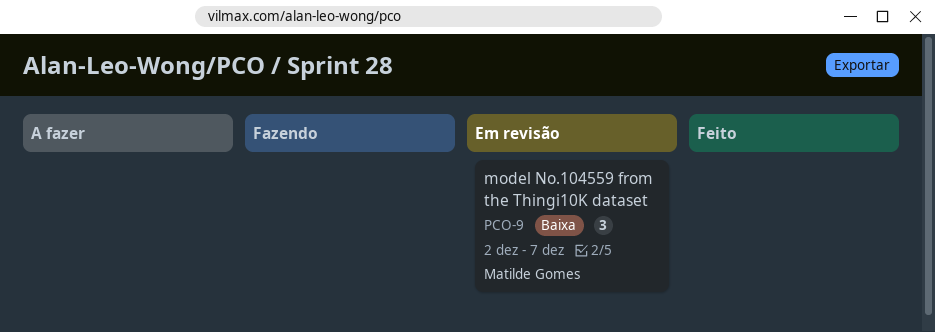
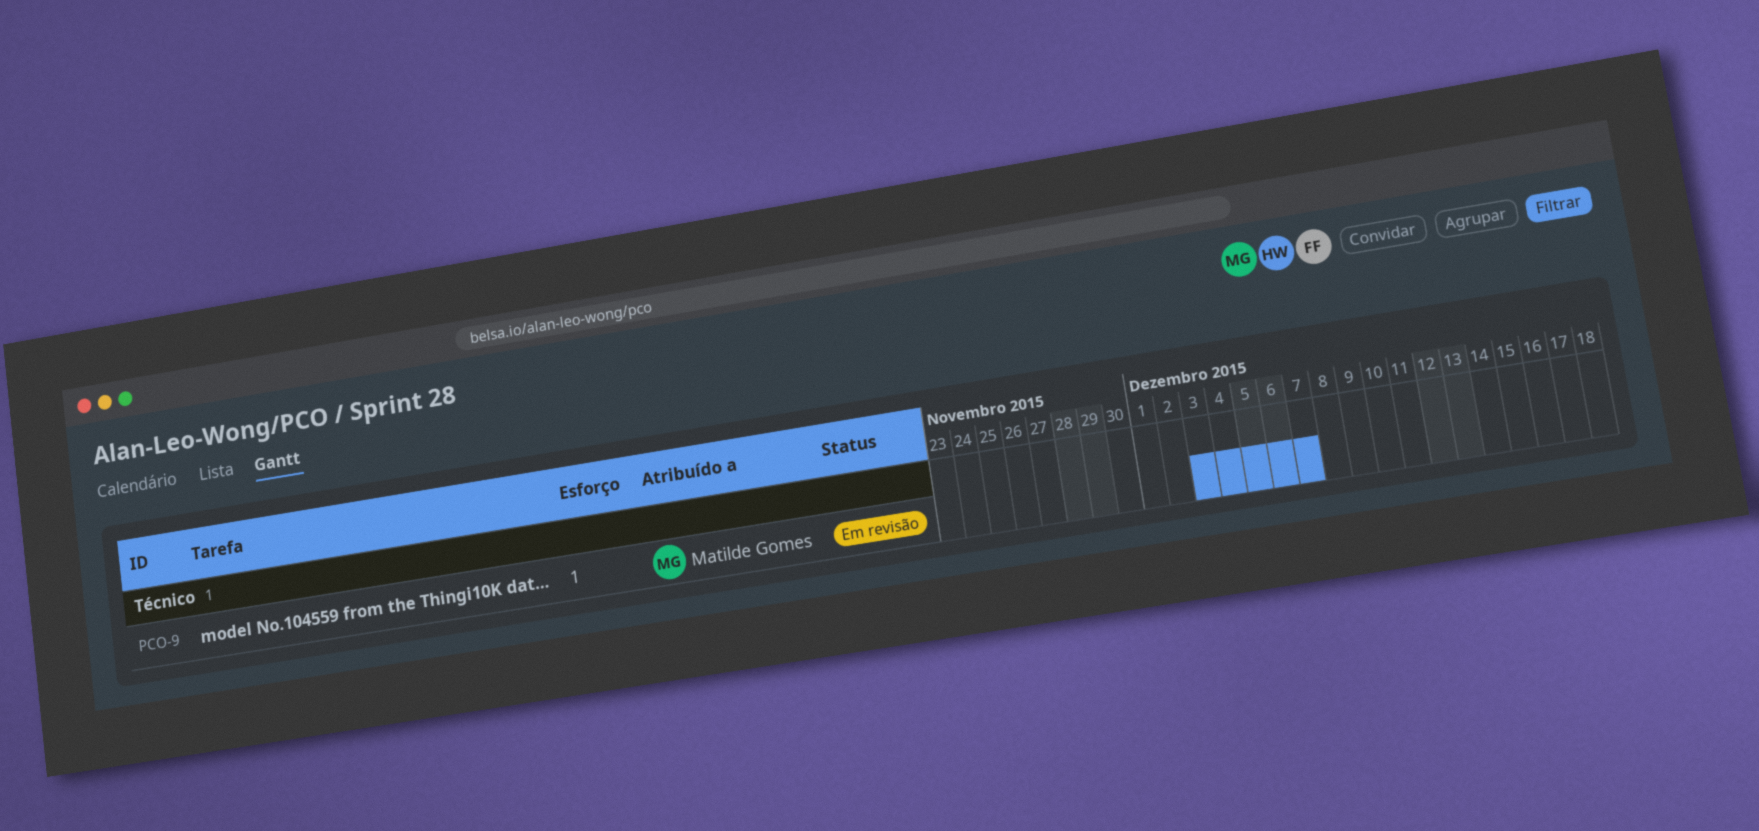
PCO-9, estimate: 3 -> 1
PCO-9, start: Dec 2 -> Dec 3

